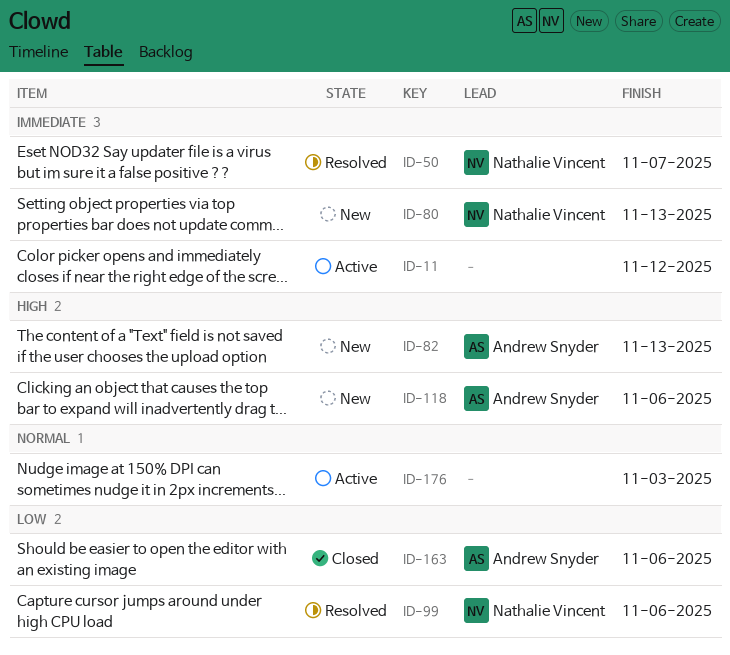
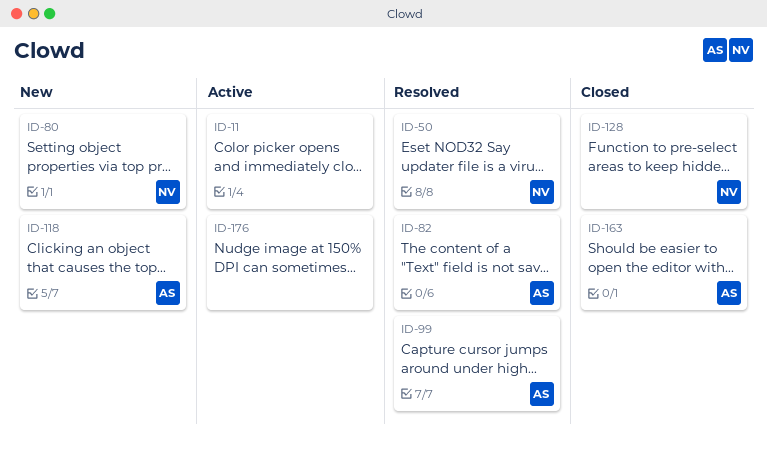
ID-82, status: New -> Resolved
ID-99, owner: Nathalie Vincent -> Andrew Snyder
ID-128: none -> present

